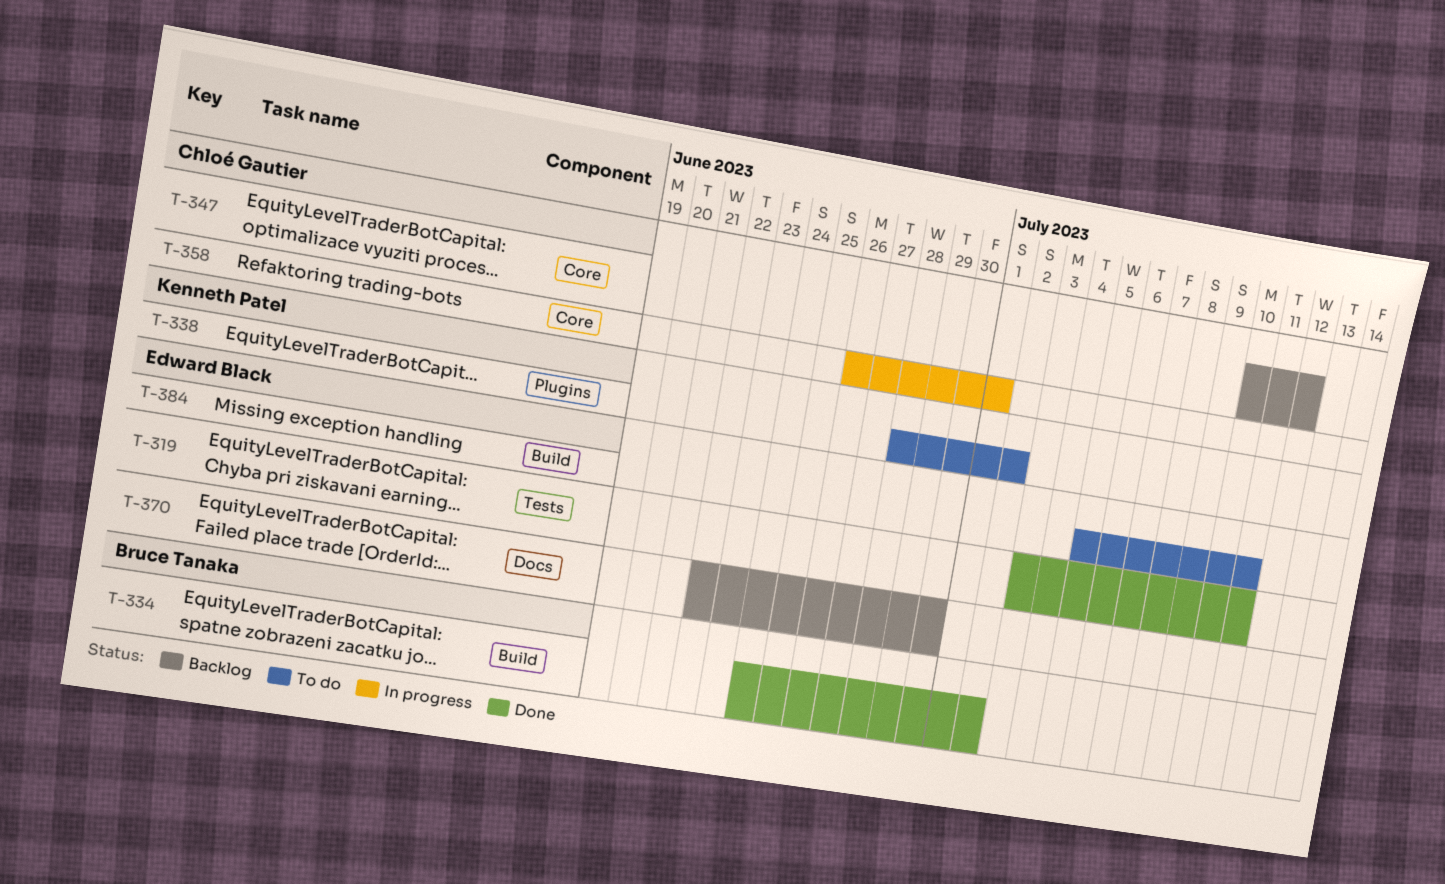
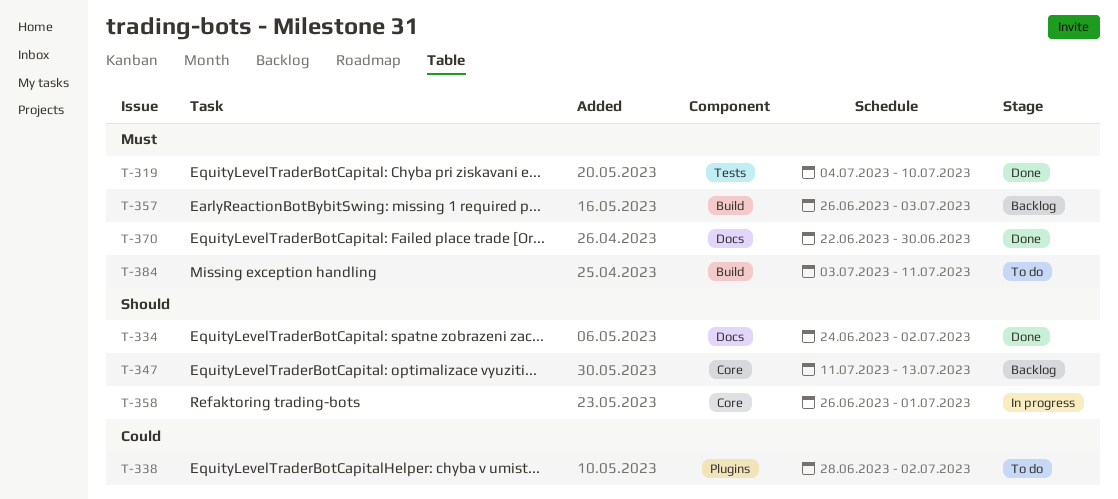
T-319, start: Jul 3 -> Jul 4
T-319, due: Jul 11 -> Jul 10
T-334, label: Build -> Docs
T-347, start: Jul 10 -> Jul 11
T-347, due: Jul 12 -> Jul 13
T-357: none -> present
T-370, status: Backlog -> Done
T-384, start: Jul 5 -> Jul 3

